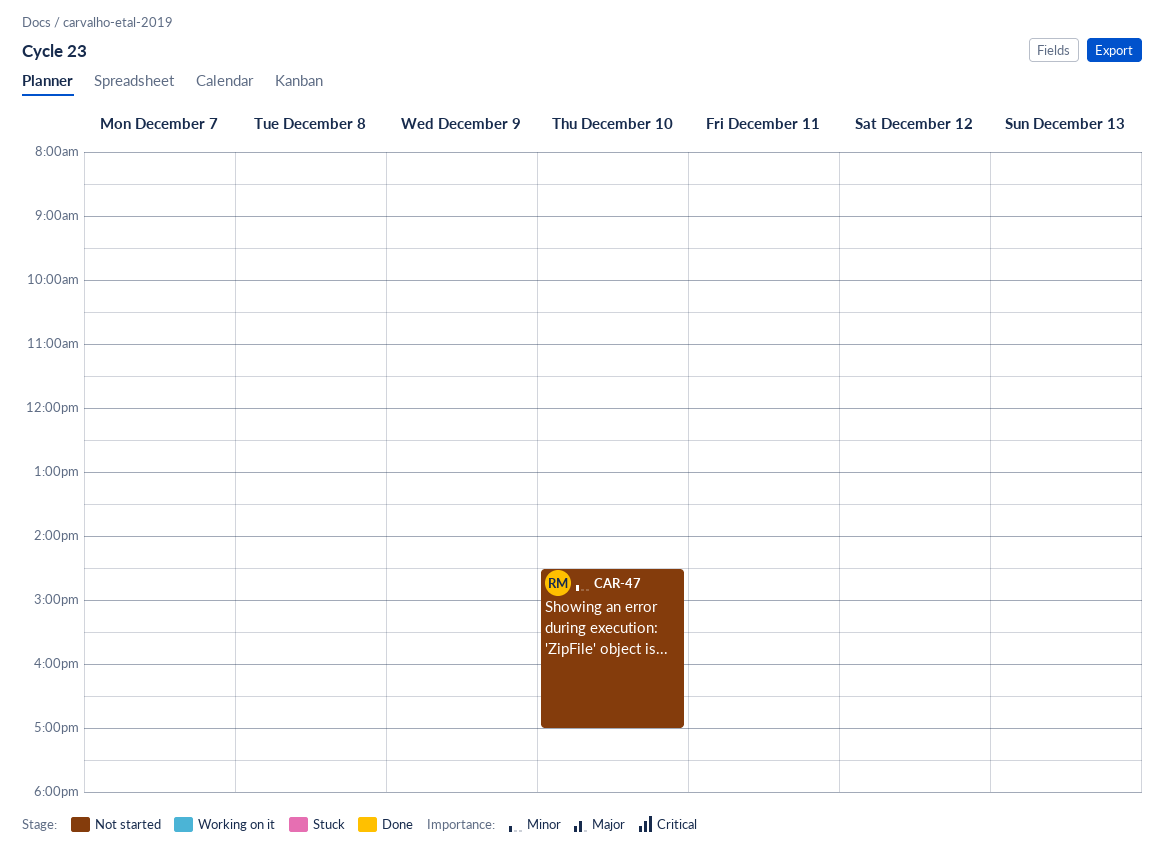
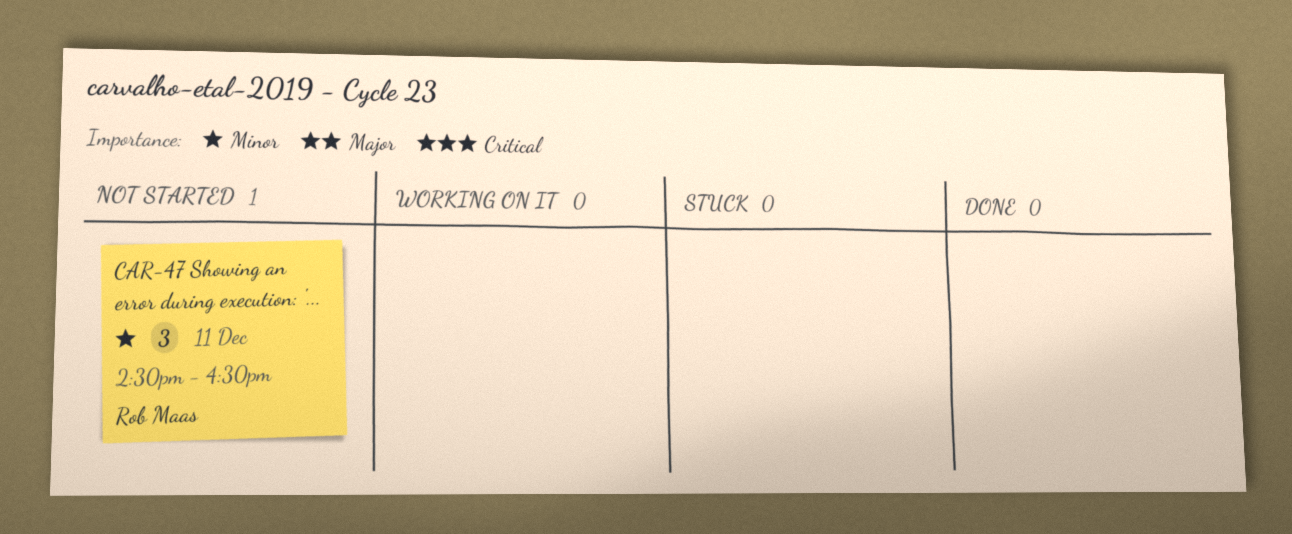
CAR-47, day: Dec 10 -> Dec 11
CAR-47, ends: 17:00 -> 16:30

